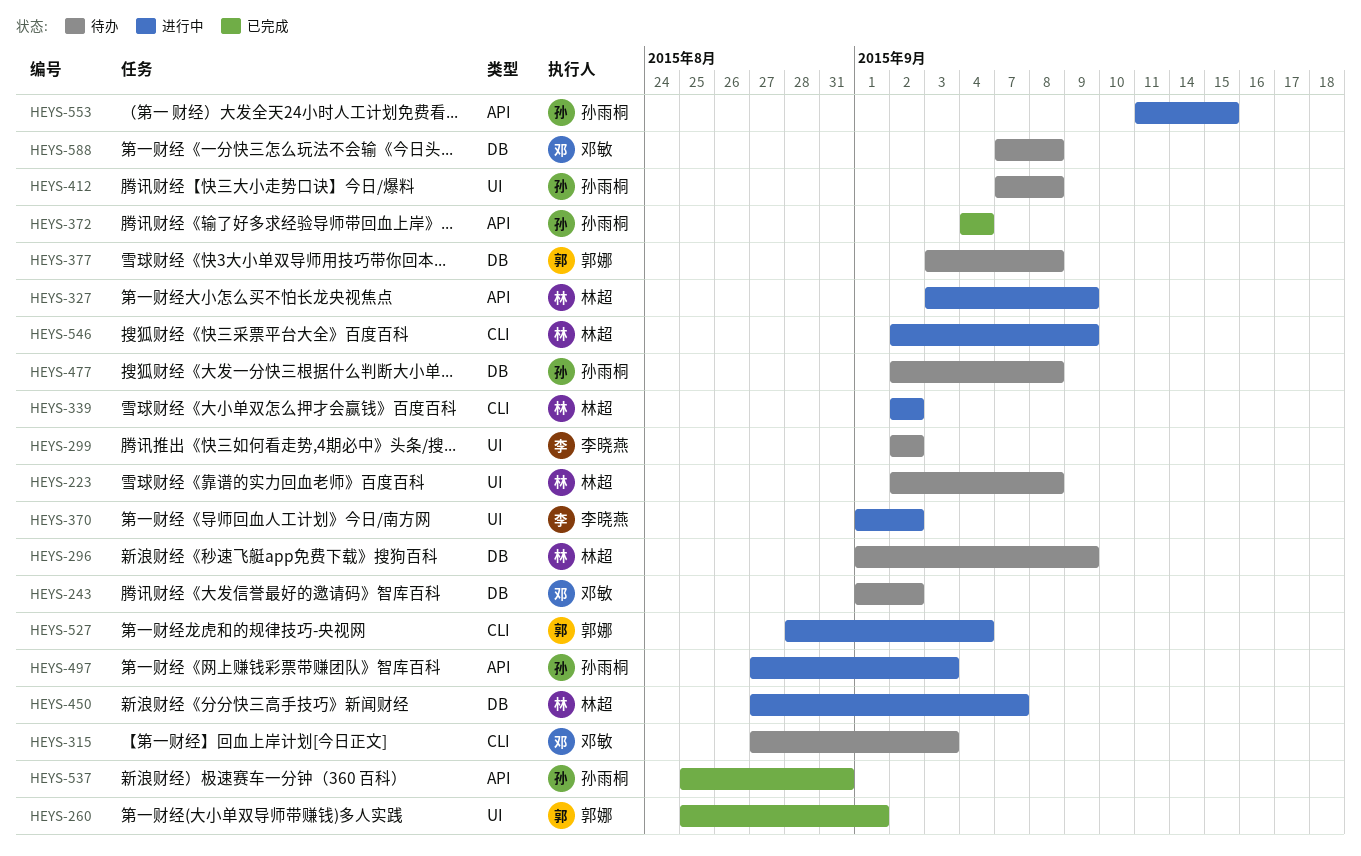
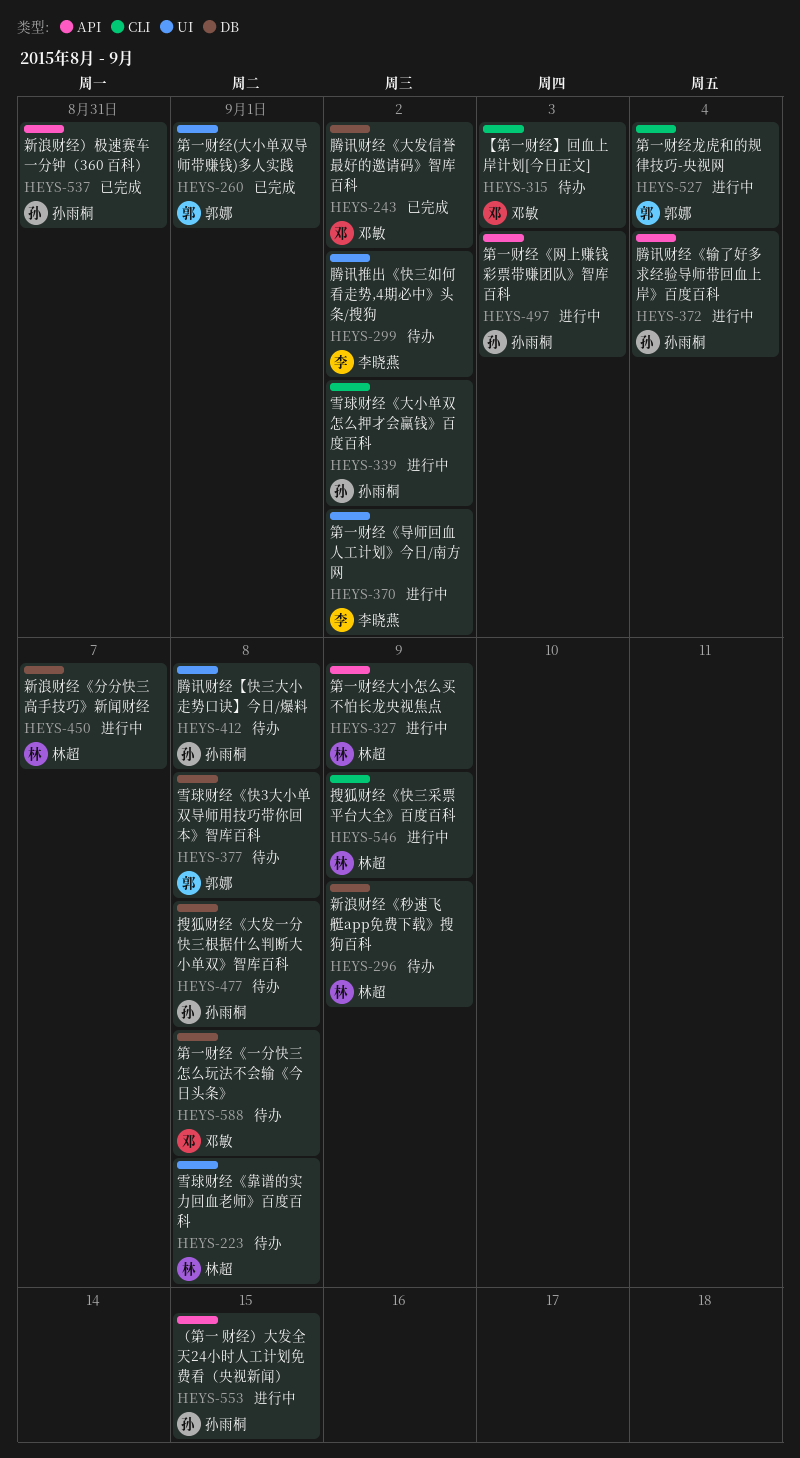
HEYS-243, status: 待办 -> 已完成
HEYS-339, owner: 林超 -> 孙雨桐
HEYS-372, status: 已完成 -> 进行中

